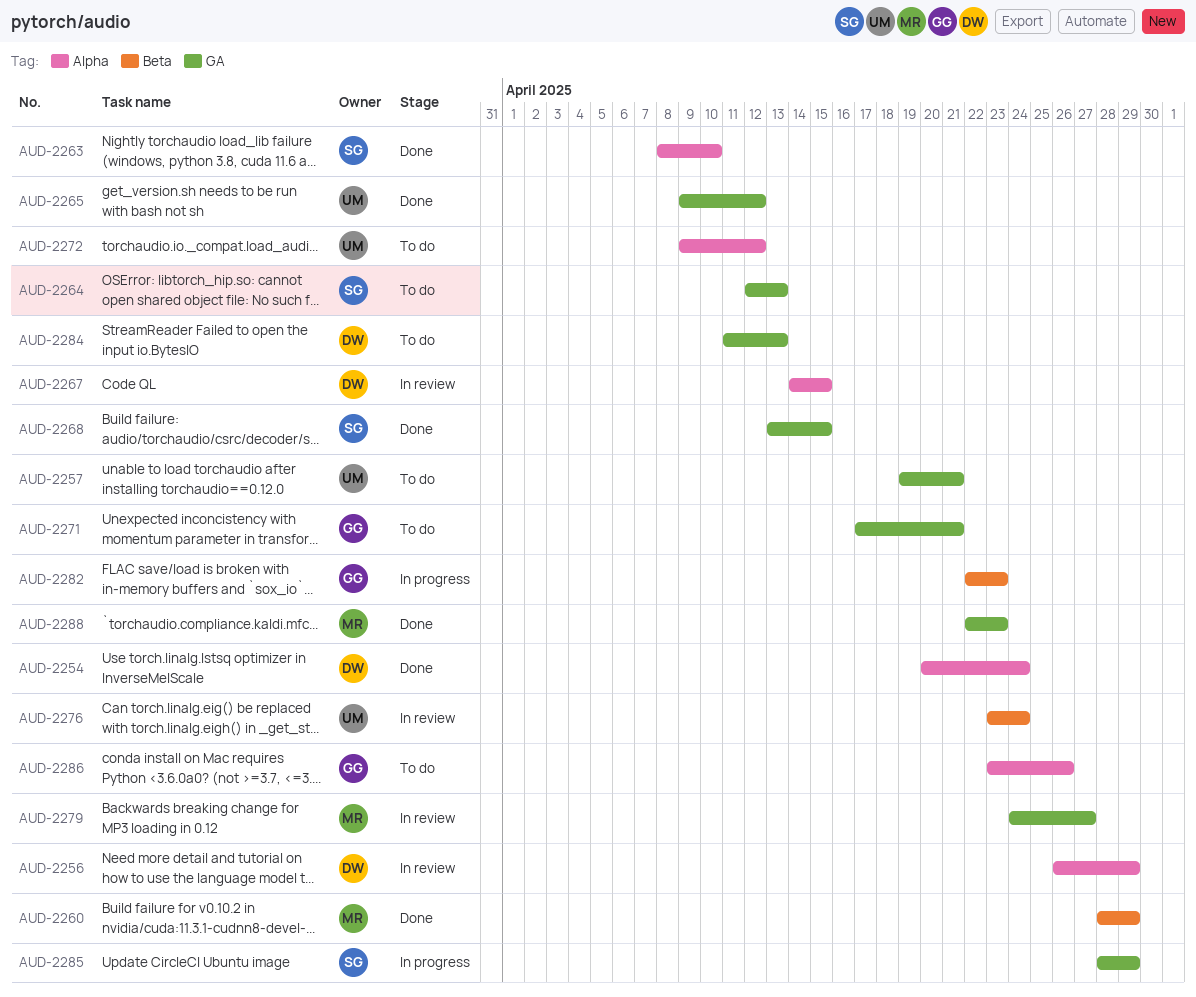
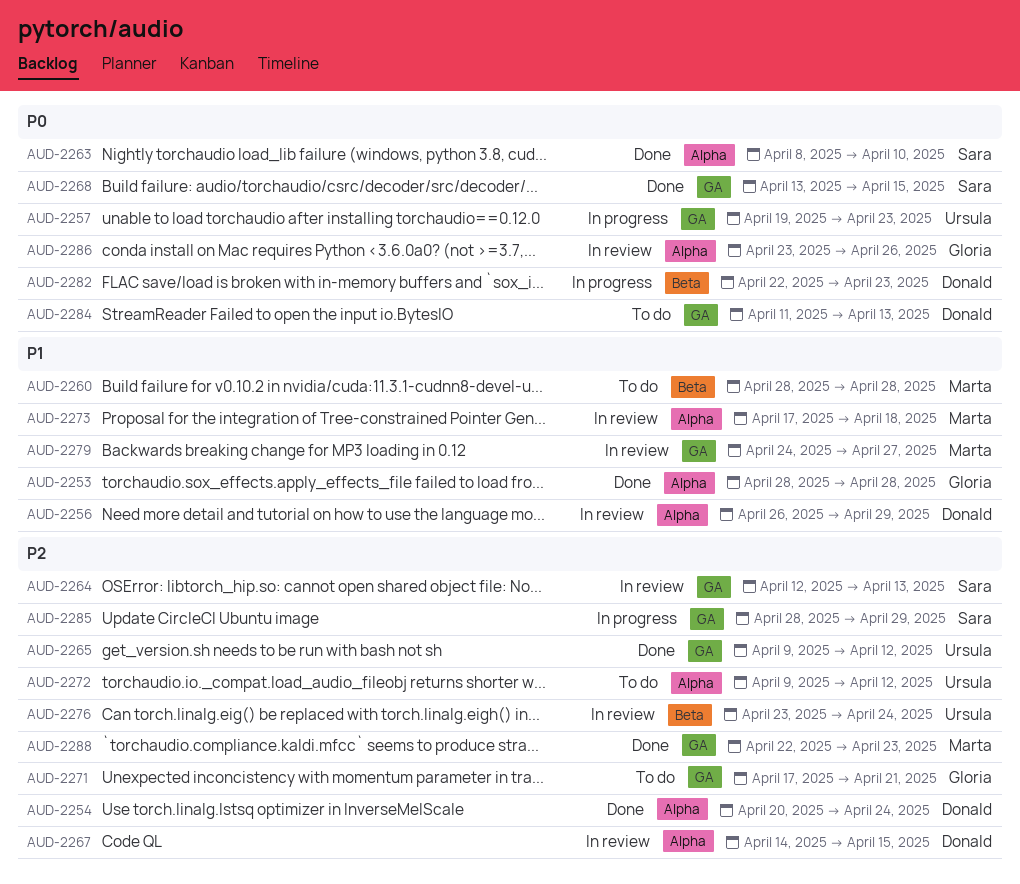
AUD-2253: none -> present
AUD-2257, status: To do -> In progress
AUD-2257, due: Apr 21 -> Apr 23
AUD-2260, status: Done -> To do
AUD-2260, due: Apr 29 -> Apr 28
AUD-2264, status: To do -> In review
AUD-2273: none -> present
AUD-2282, owner: Gloria -> Donald
AUD-2286, status: To do -> In review

